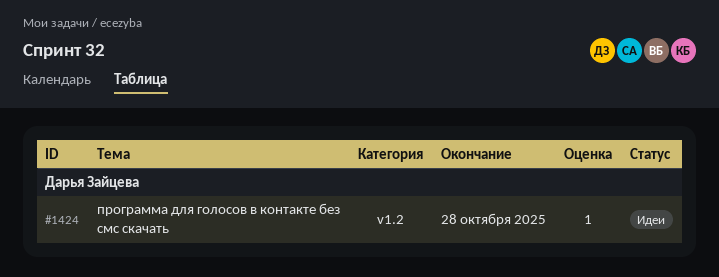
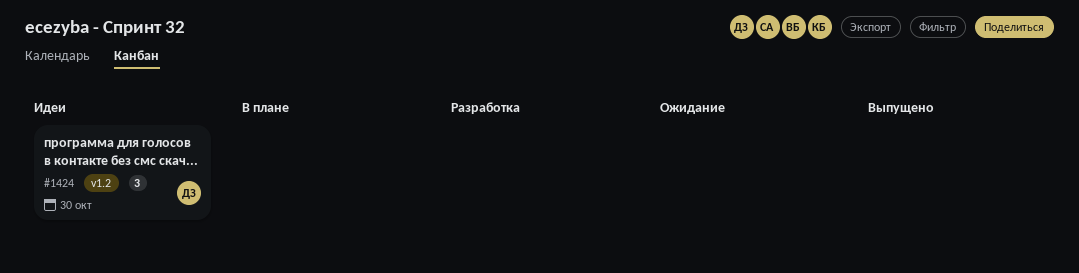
#1424, estimate: 1 -> 3
#1424, due: Oct 28 -> Oct 30

